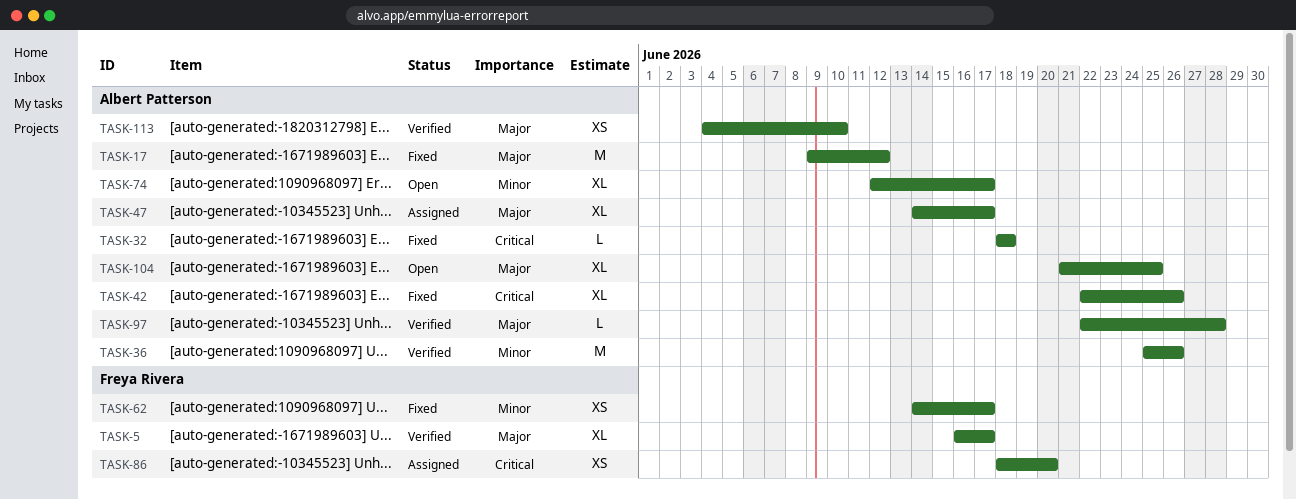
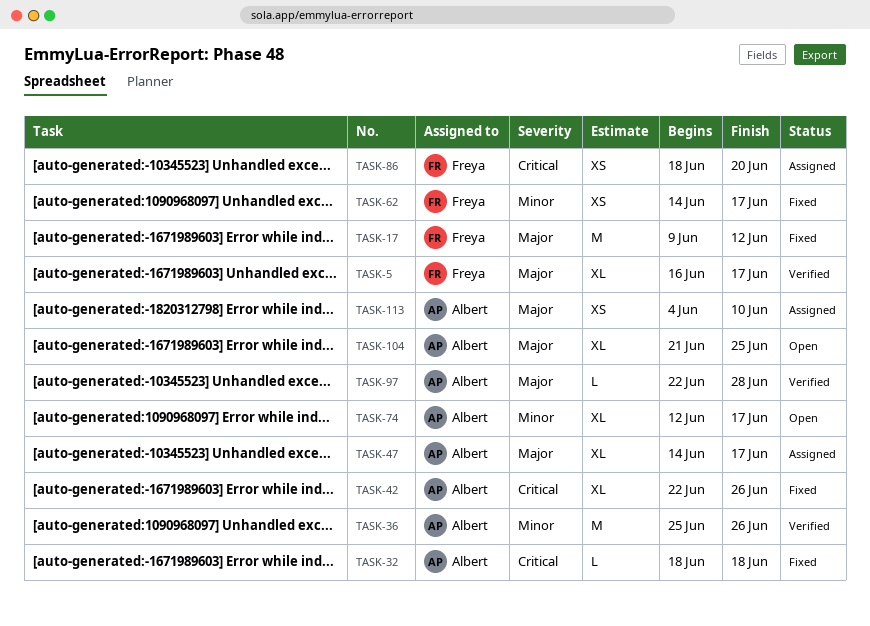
TASK-17, owner: Albert Patterson -> Freya Rivera
TASK-113, status: Verified -> Assigned

